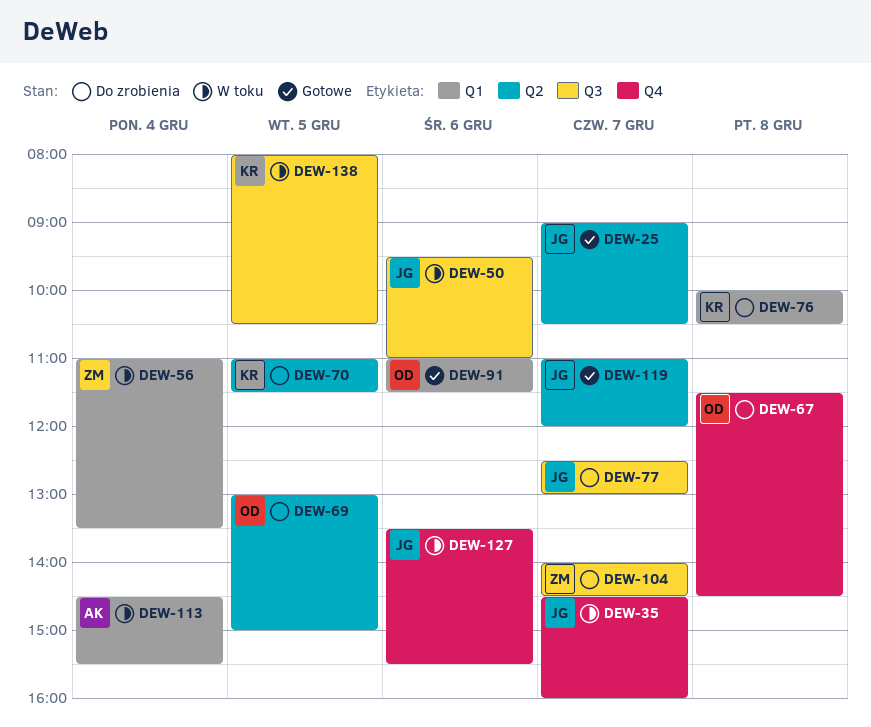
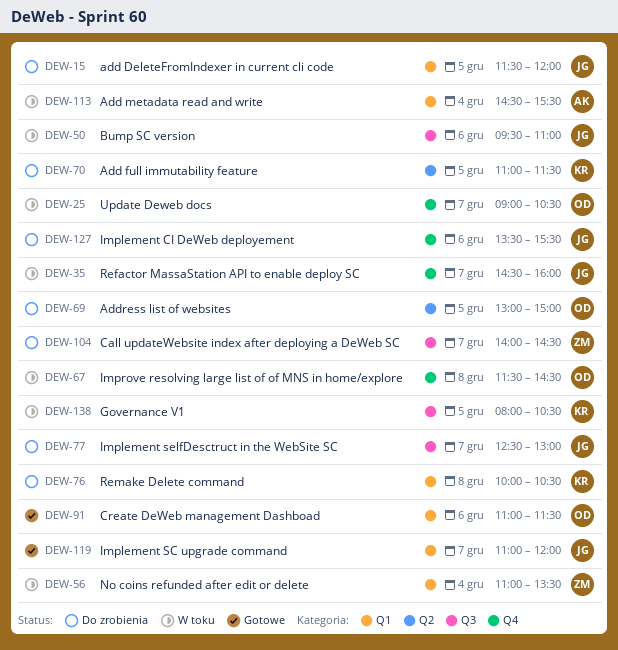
DEW-15: none -> present
DEW-25, status: Gotowe -> W toku
DEW-25, owner: JG -> OD
DEW-25, label: Q2 -> Q4
DEW-67, status: Do zrobienia -> W toku
DEW-119, label: Q2 -> Q1
DEW-127, status: W toku -> Do zrobienia

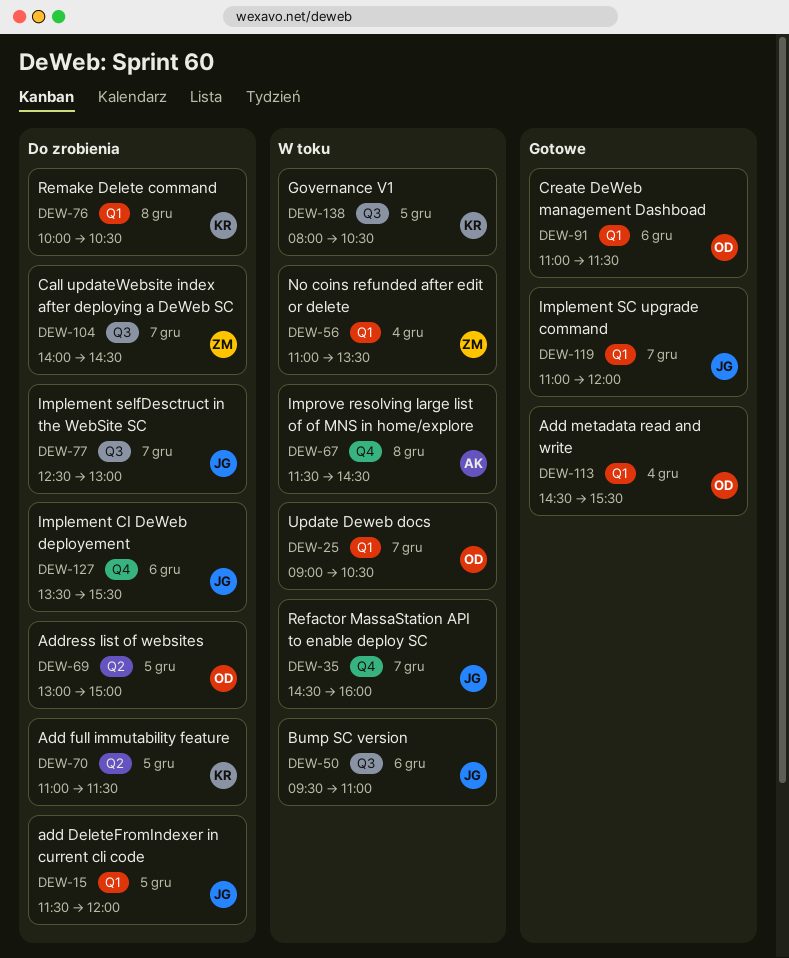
DEW-25, label: Q4 -> Q1
DEW-67, owner: OD -> AK
DEW-113, status: W toku -> Gotowe
DEW-113, owner: AK -> OD

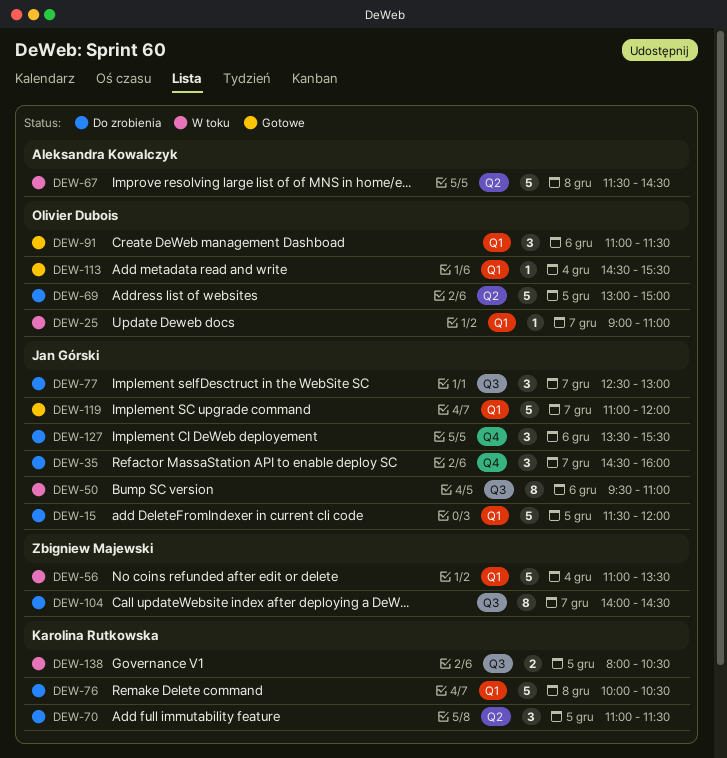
DEW-25, ends: 10:30 -> 11:00
DEW-35, status: W toku -> Do zrobienia
DEW-67, label: Q4 -> Q2

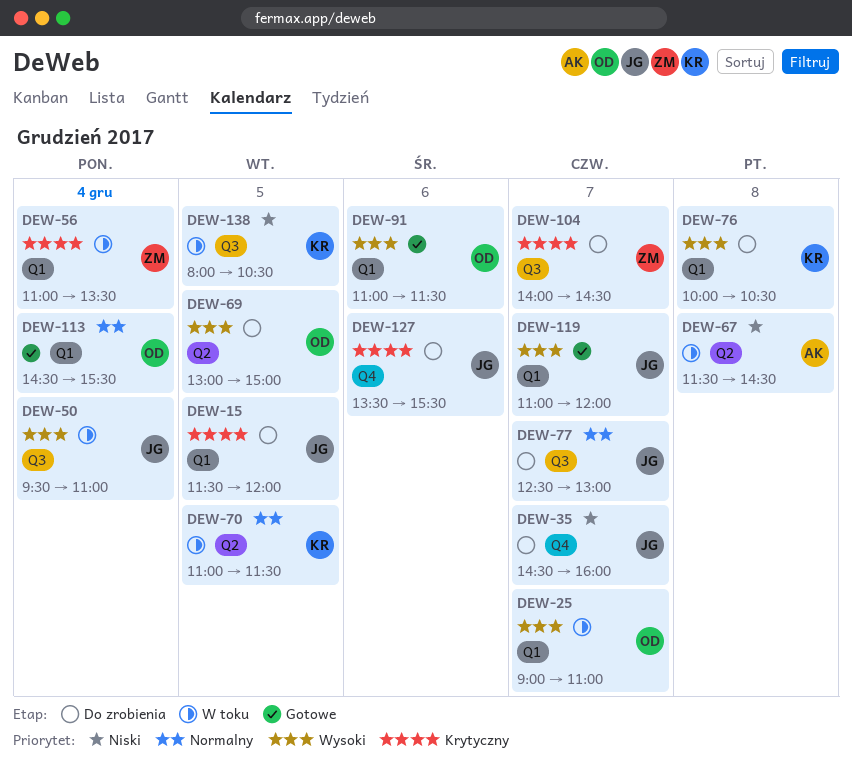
DEW-50, day: Dec 6 -> Dec 4
DEW-70, status: Do zrobienia -> W toku

